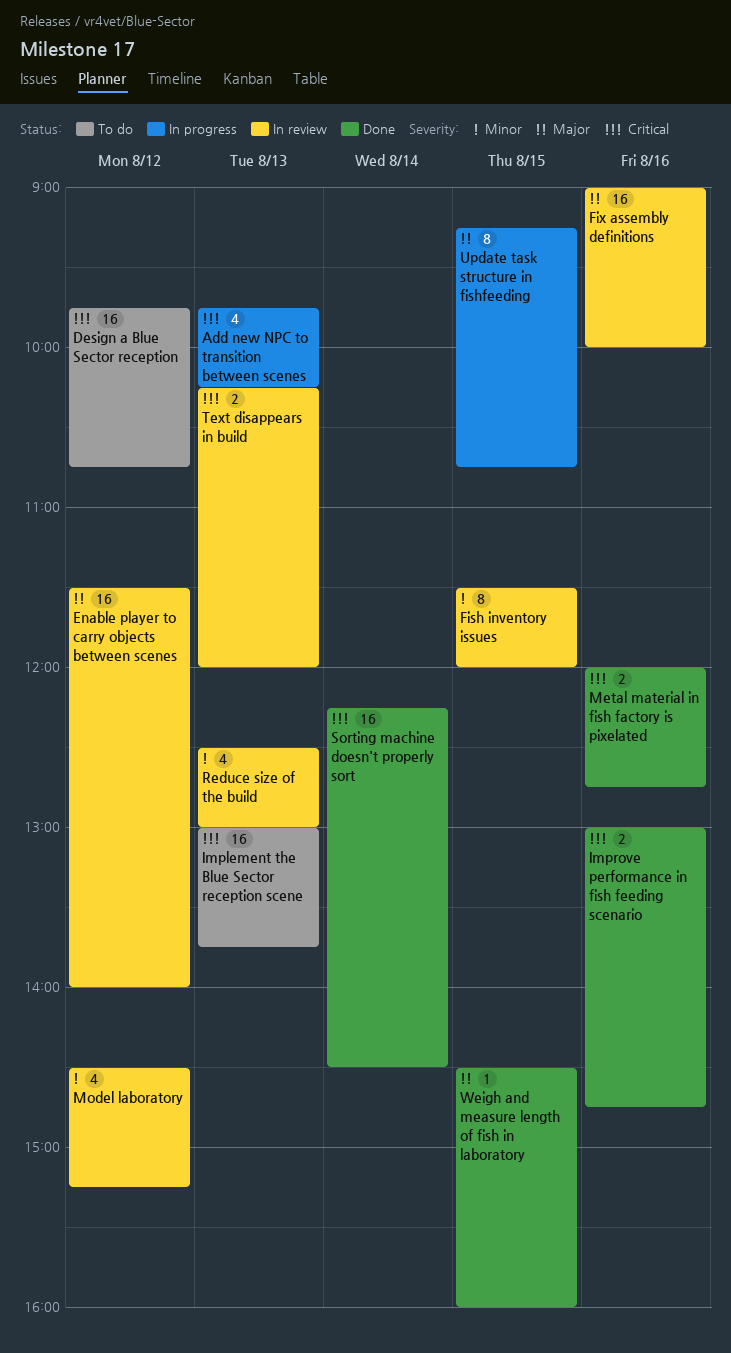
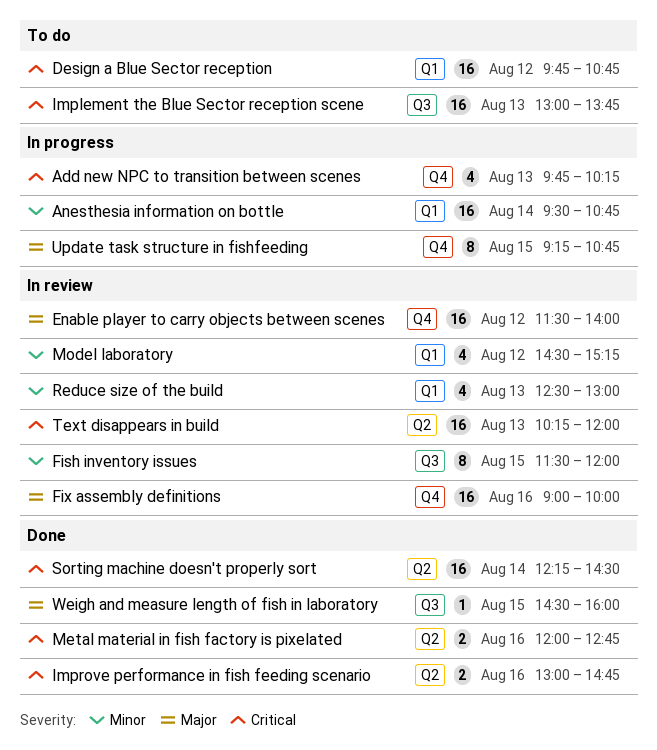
Anesthesia information on bottle: none -> present
Text disappears in build, estimate: 2 -> 16

